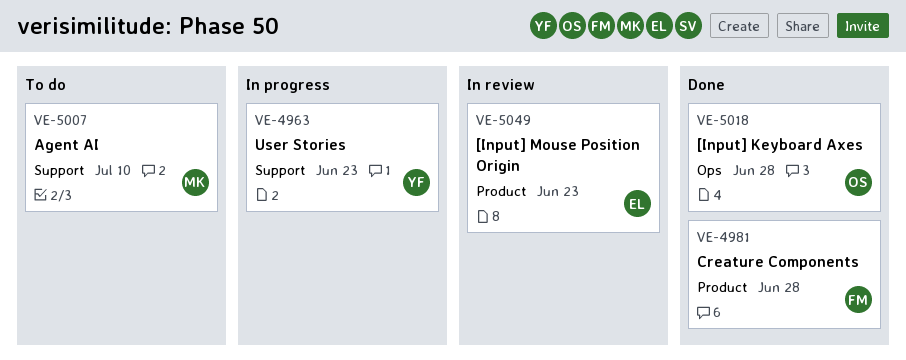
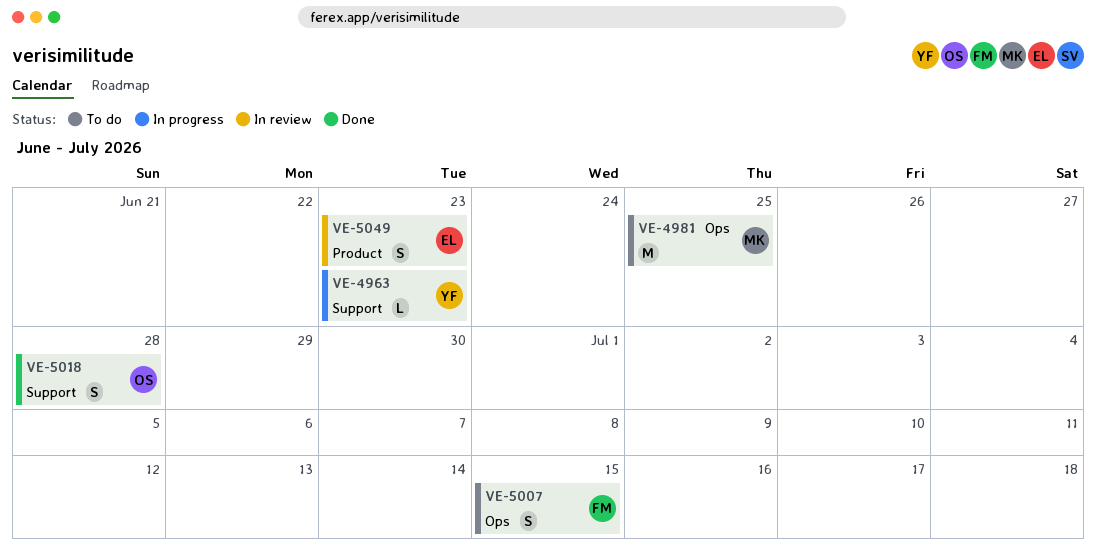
VE-4981, status: Done -> To do
VE-4981, owner: FM -> MK
VE-4981, label: Product -> Ops
VE-4981, due: Jun 28 -> Jun 25
VE-5007, owner: MK -> FM
VE-5007, label: Support -> Ops
VE-5007, due: Jul 10 -> Jul 15
VE-5018, label: Ops -> Support

